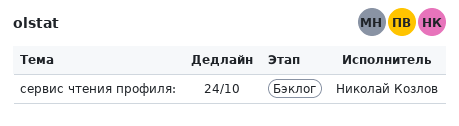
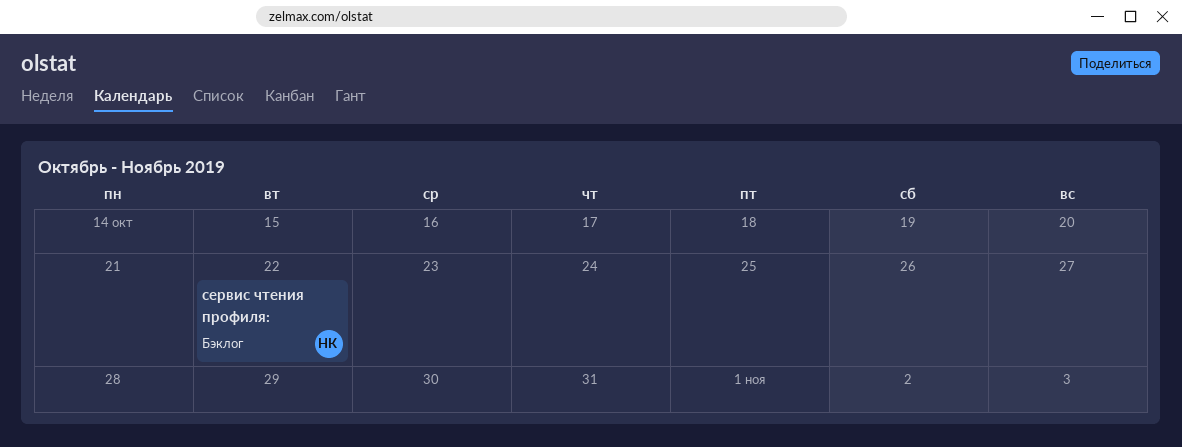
сервис чтения профиля:, due: Oct 24 -> Oct 22

